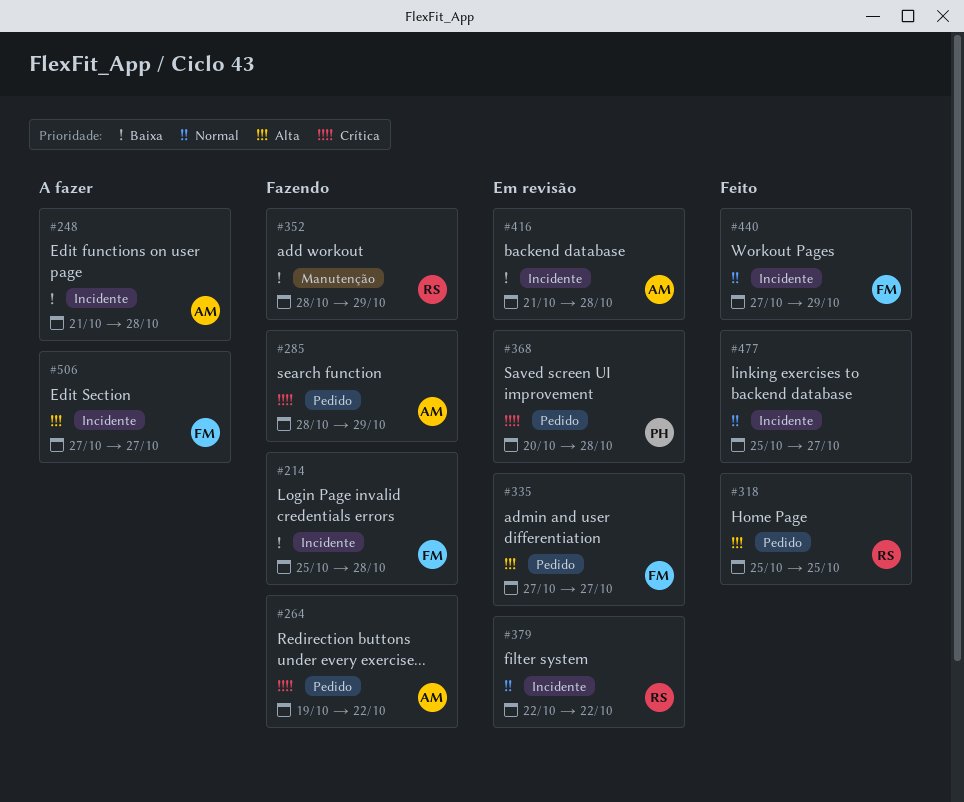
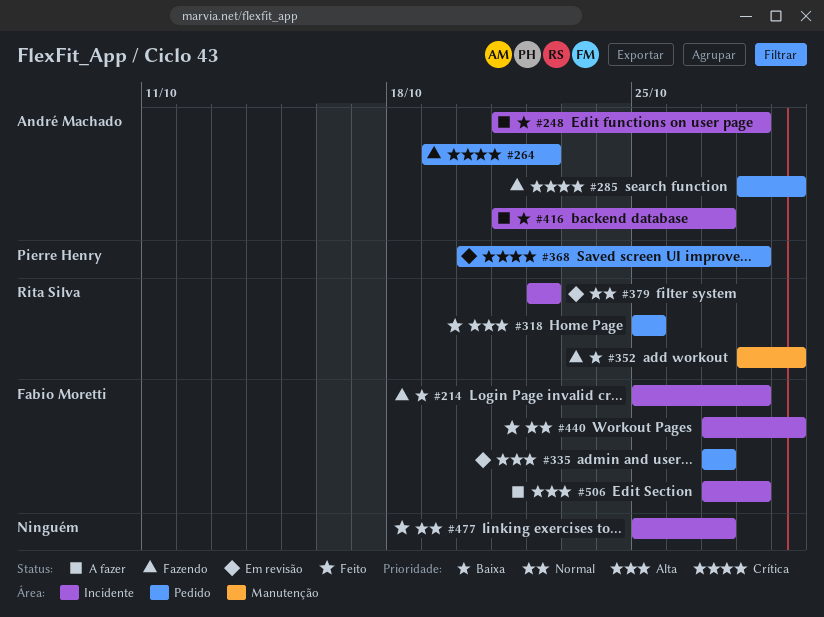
#416, status: Em revisão -> A fazer
#416, due: Oct 28 -> Oct 27
#506, due: Oct 27 -> Oct 28

